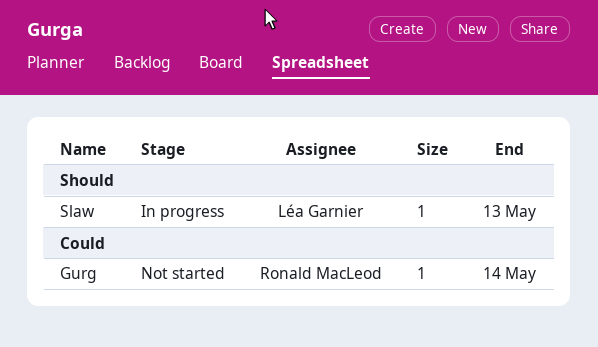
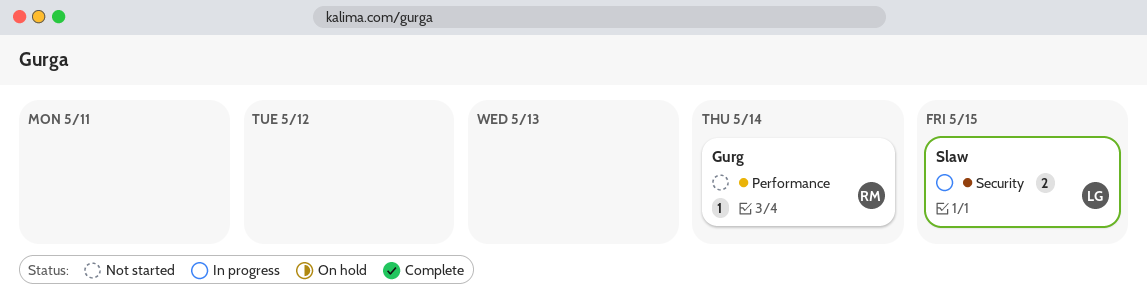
Slaw, estimate: 1 -> 2
Slaw, due: May 13 -> May 15

